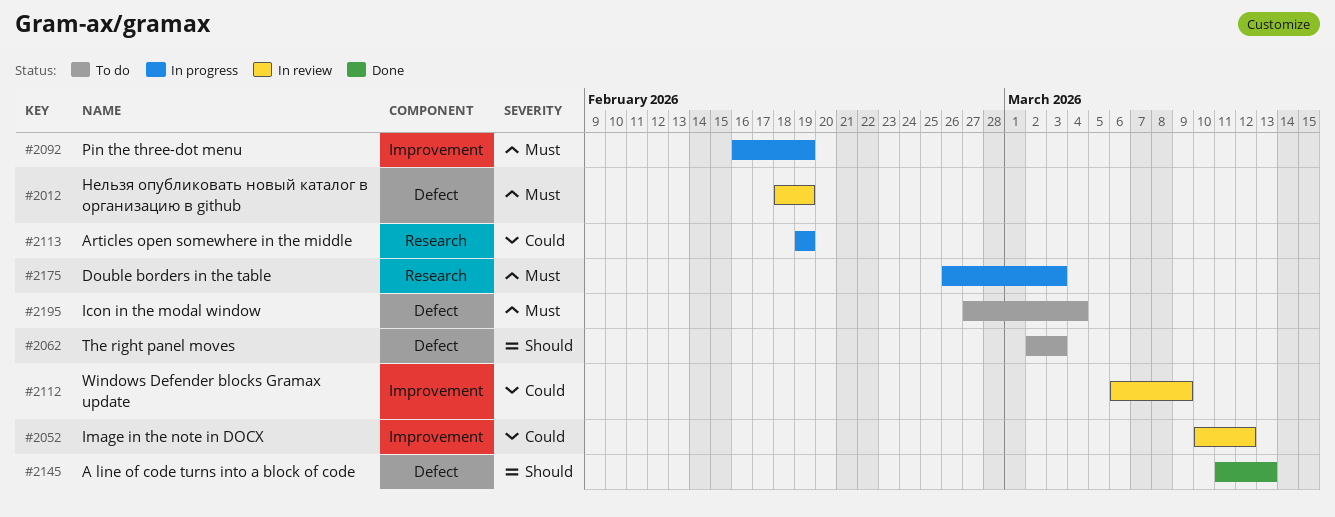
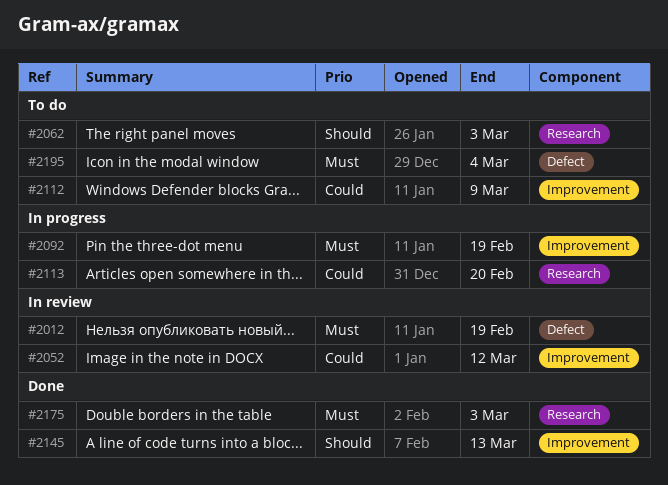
#2062, label: Defect -> Research
#2112, status: In review -> To do
#2113, due: Feb 19 -> Feb 20
#2145, label: Defect -> Improvement
#2175, status: In progress -> Done

